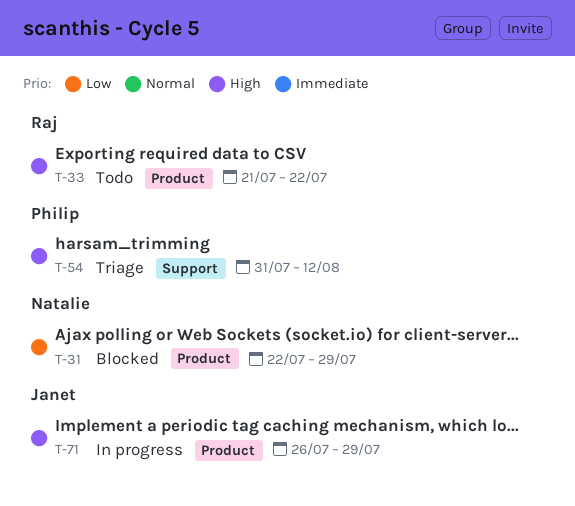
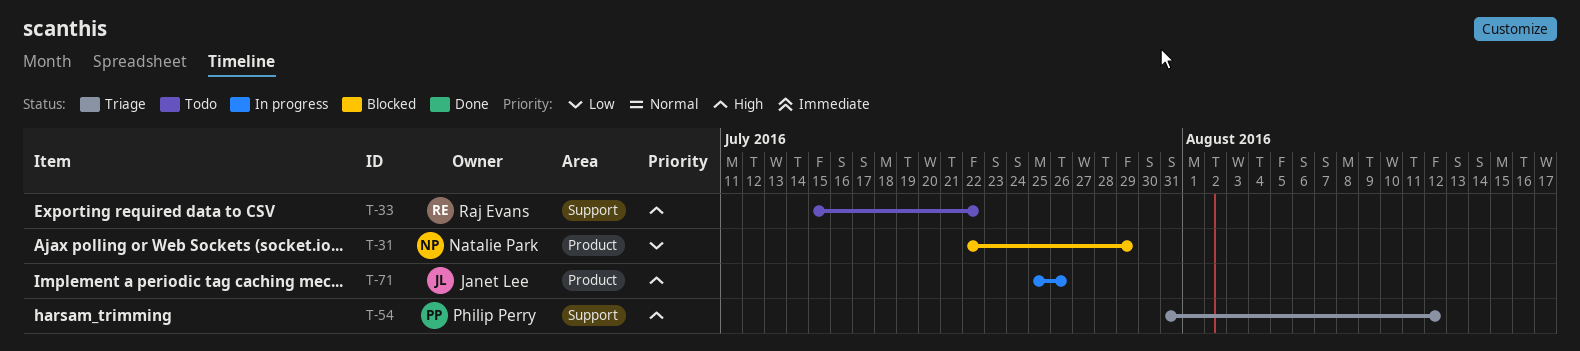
T-33, label: Product -> Support
T-33, start: Jul 21 -> Jul 15
T-71, start: Jul 26 -> Jul 25
T-71, due: Jul 29 -> Jul 26

